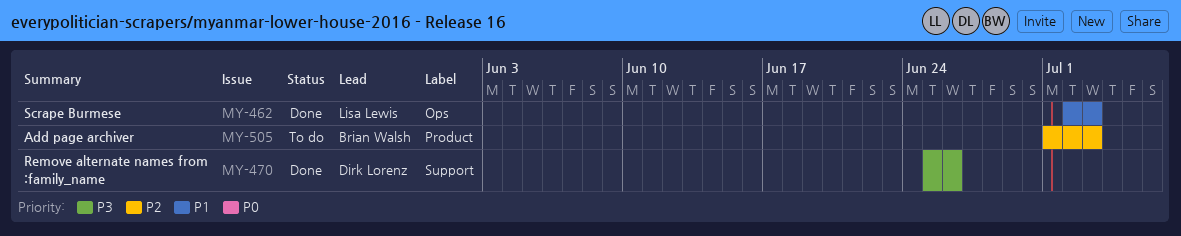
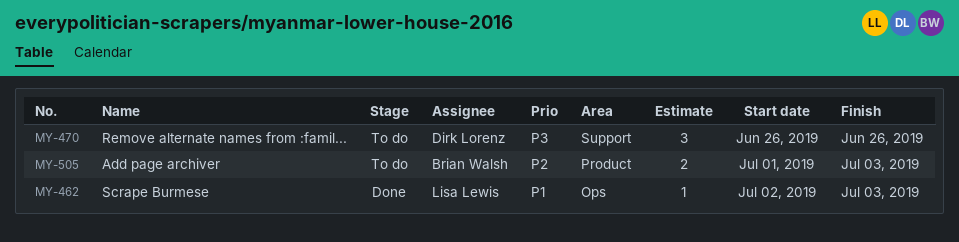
MY-470, status: Done -> To do
MY-470, start: Jun 25 -> Jun 26

